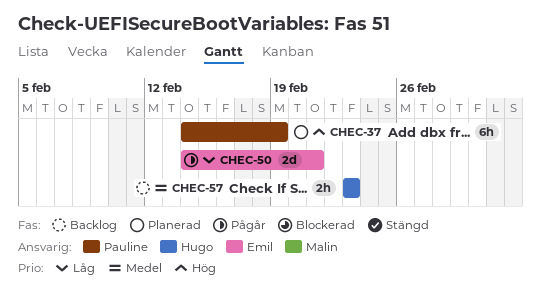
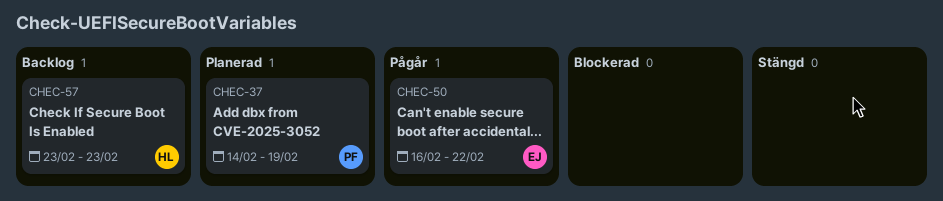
CHEC-50, start: Feb 14 -> Feb 16
CHEC-50, due: Feb 21 -> Feb 22

